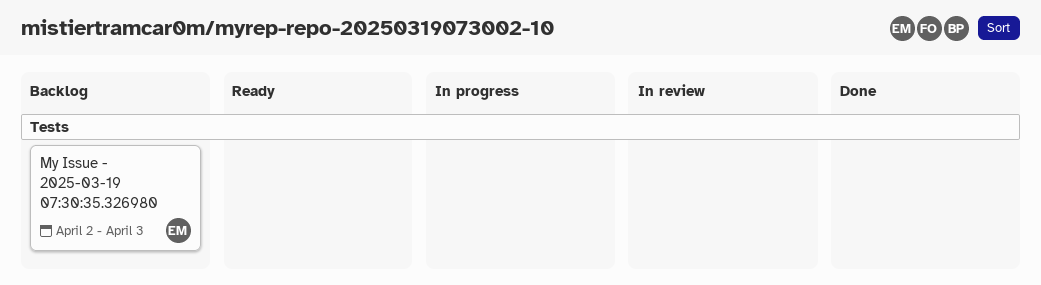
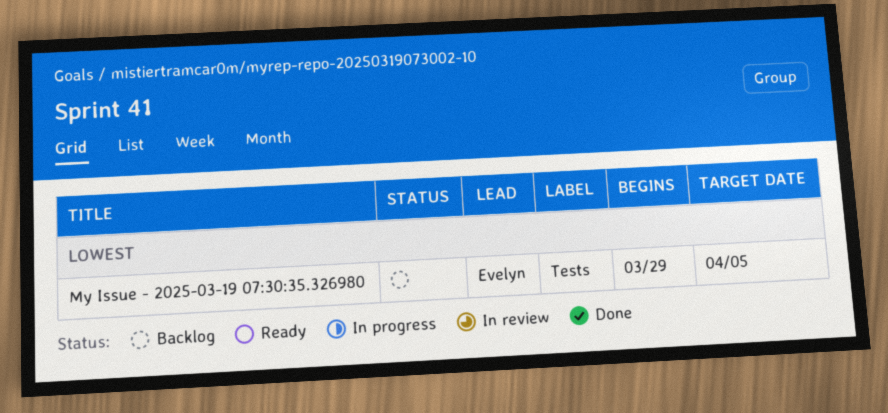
My Issue - 2025-03-19 07:30:35.326980, start: Apr 2 -> Mar 29
My Issue - 2025-03-19 07:30:35.326980, due: Apr 3 -> Apr 5

